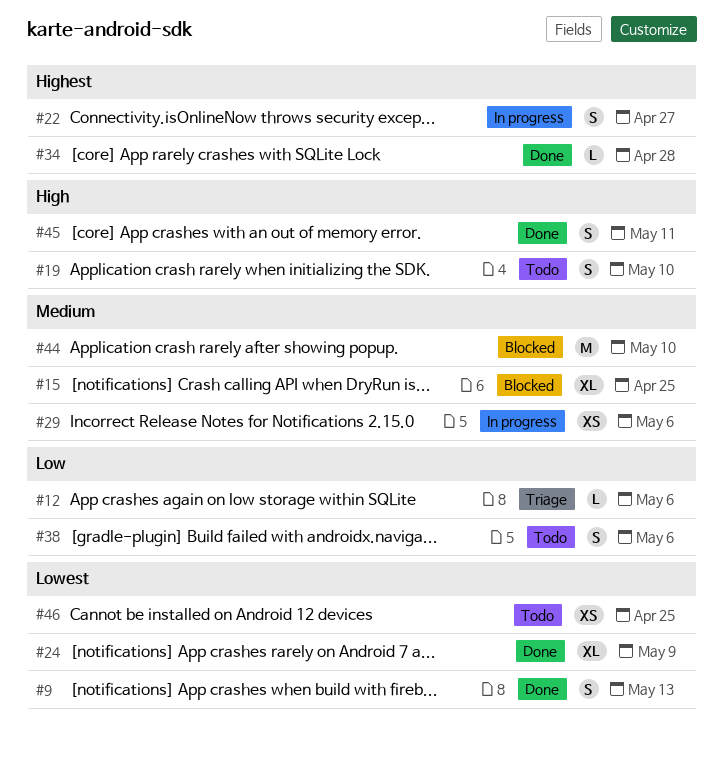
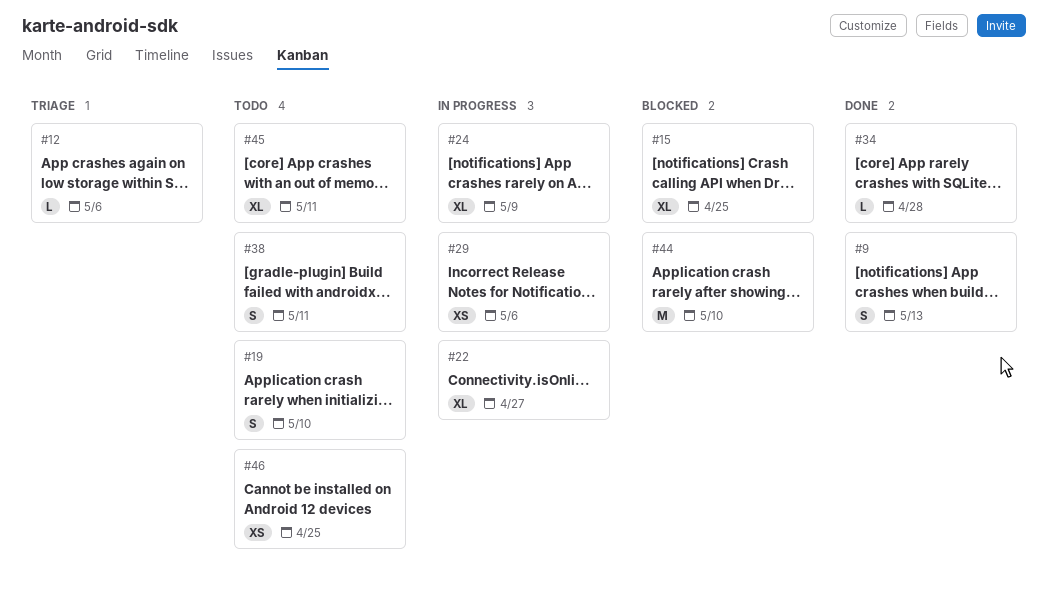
#22, estimate: S -> XL
#24, status: Done -> In progress
#38, due: May 6 -> May 11
#45, status: Done -> Todo
#45, estimate: S -> XL

